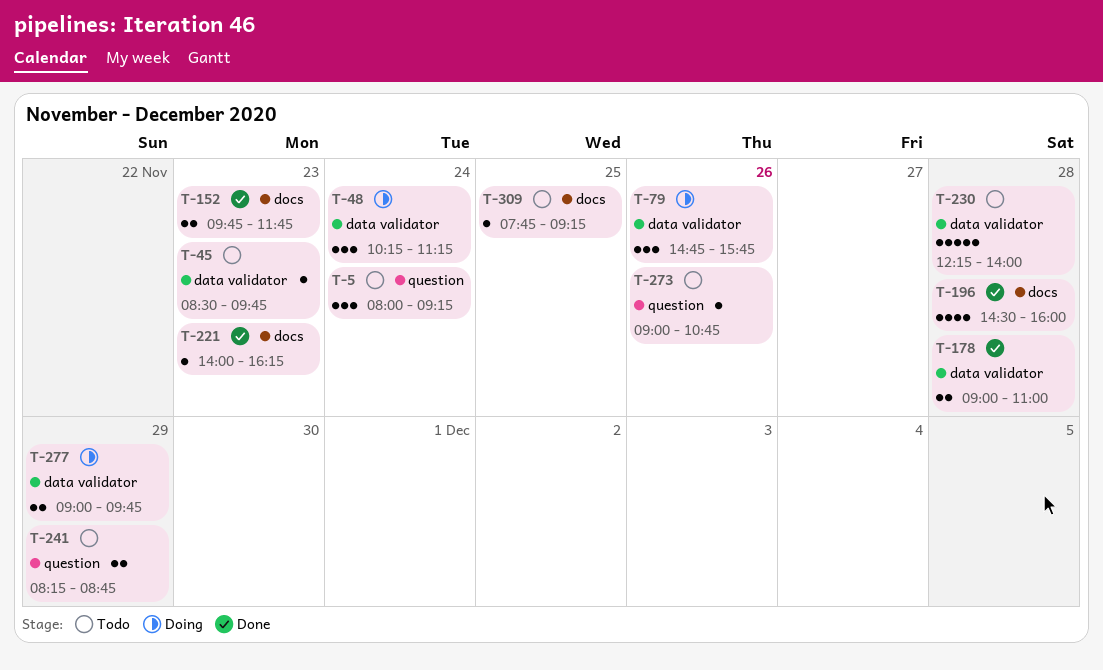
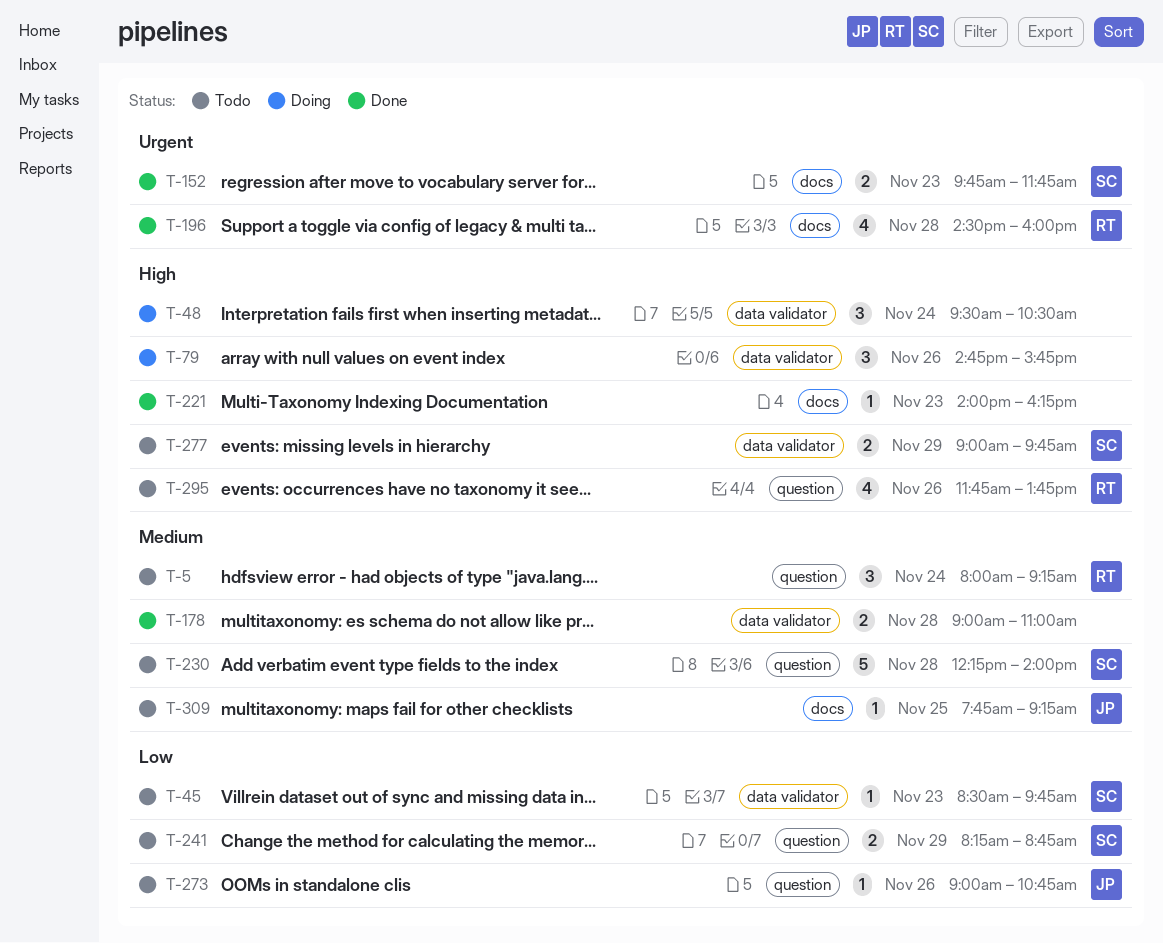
T-48, begins: 10:15 -> 09:30
T-48, ends: 11:15 -> 10:30
T-230, label: data validator -> question
T-277, status: Doing -> Todo
T-295: none -> present

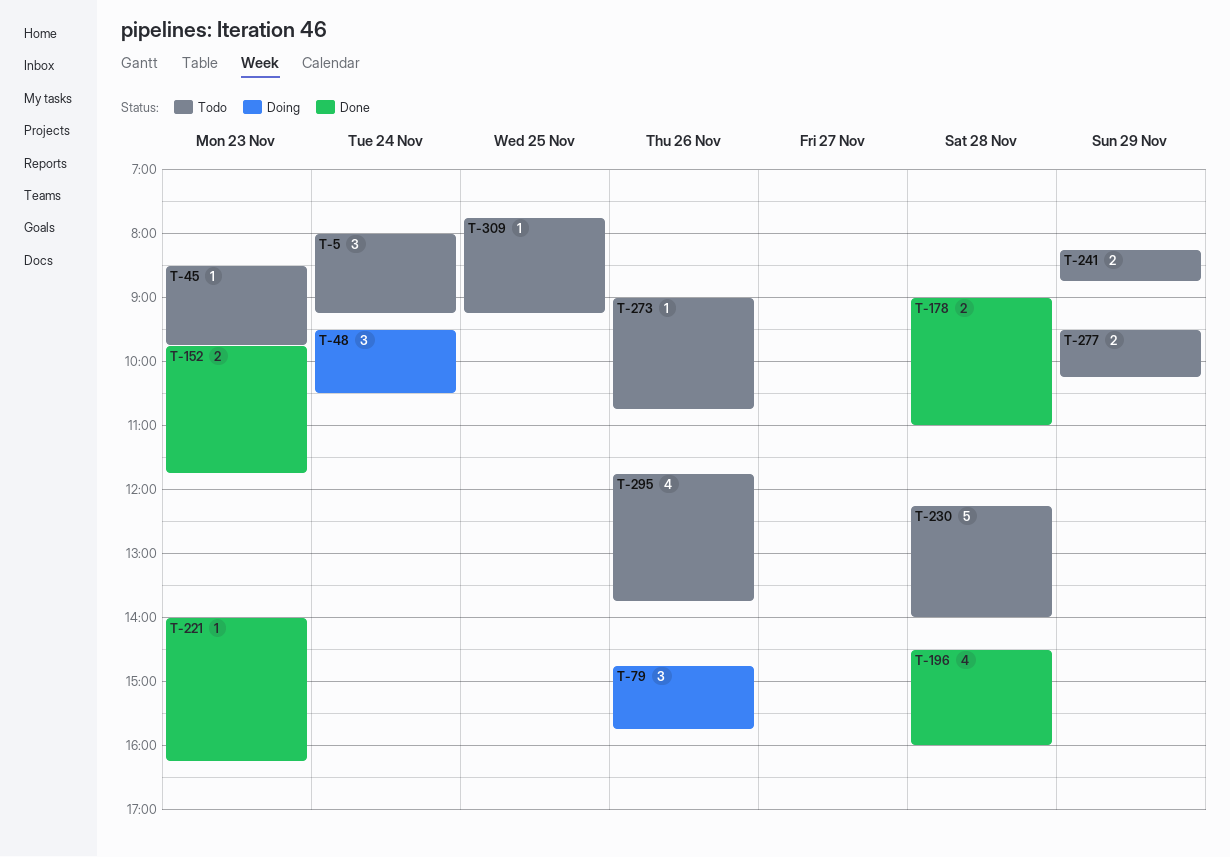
T-277, begins: 09:00 -> 09:30
T-277, ends: 09:45 -> 10:15

